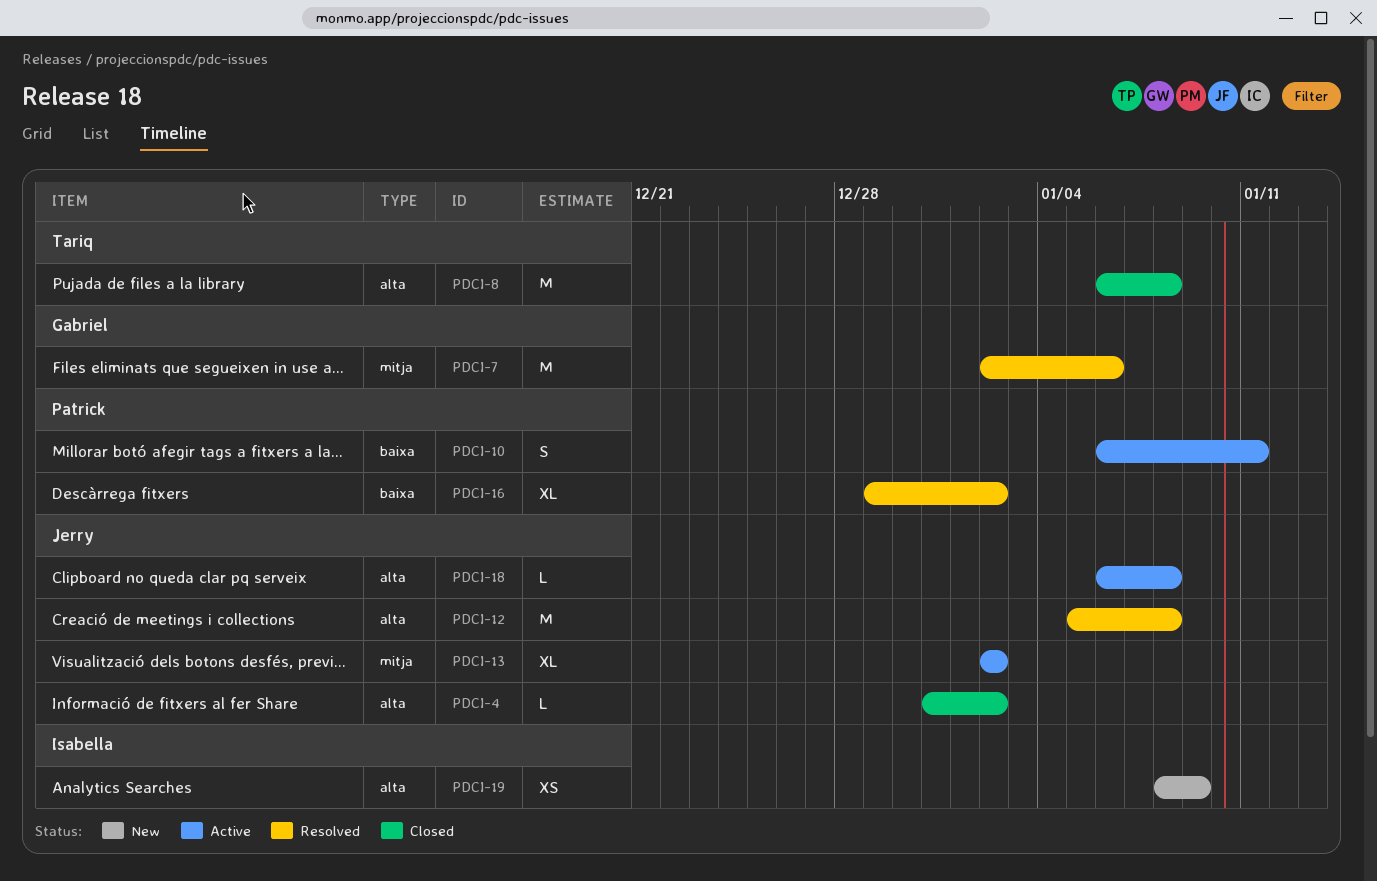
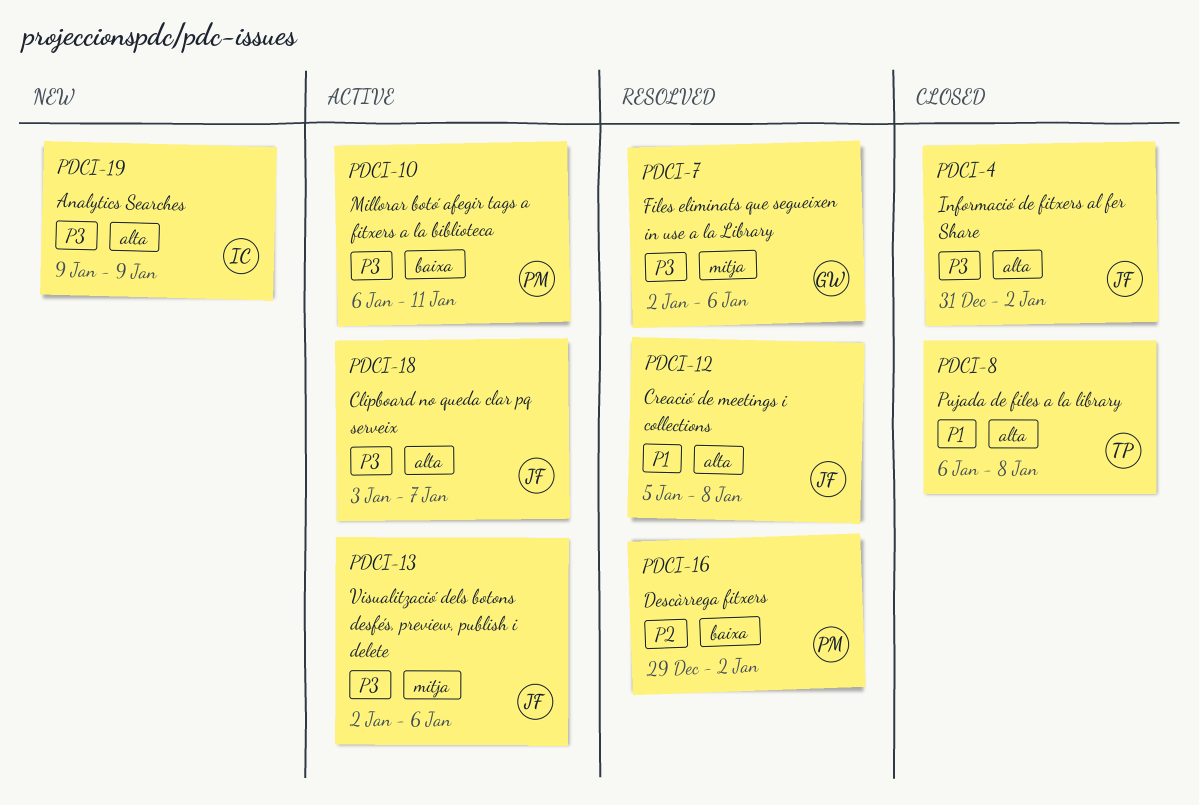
PDCI-13, due: Jan 2 -> Jan 6
PDCI-18, start: Jan 6 -> Jan 3
PDCI-18, due: Jan 8 -> Jan 7
PDCI-19, start: Jan 8 -> Jan 9

